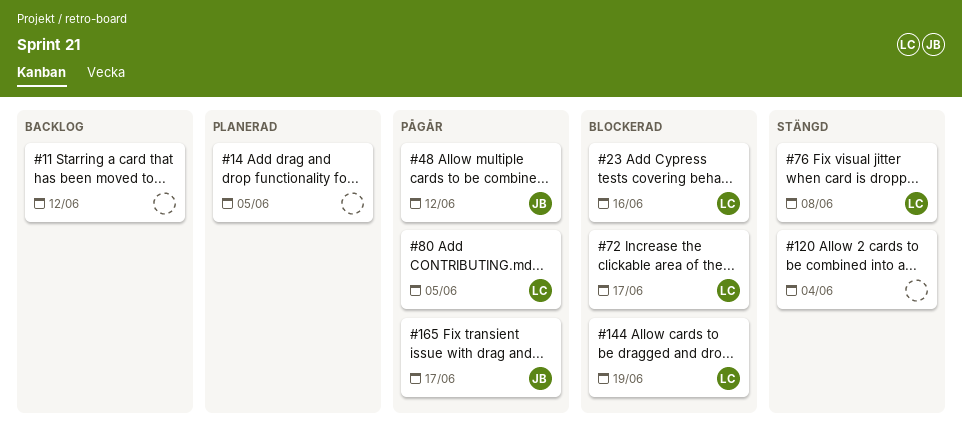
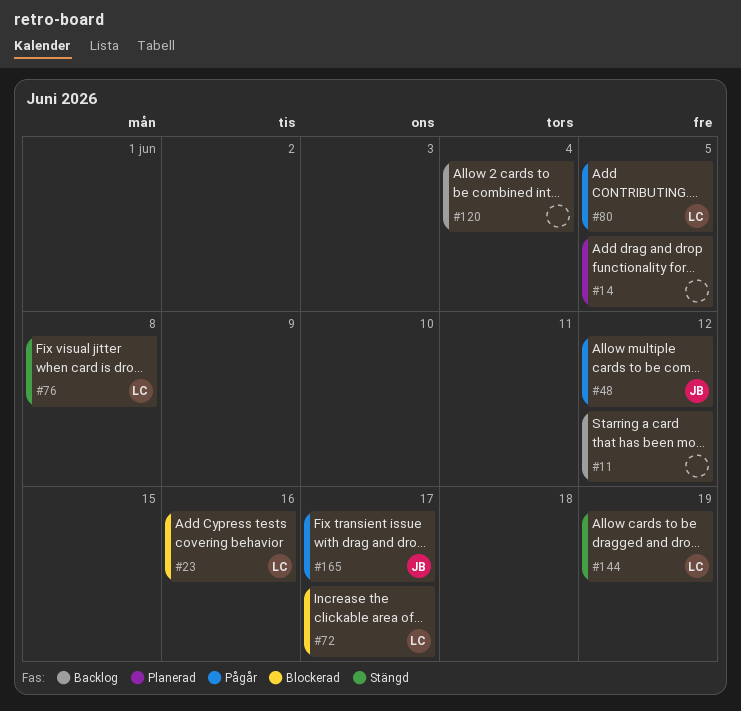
#120, status: Stängd -> Backlog
#144, status: Blockerad -> Stängd

